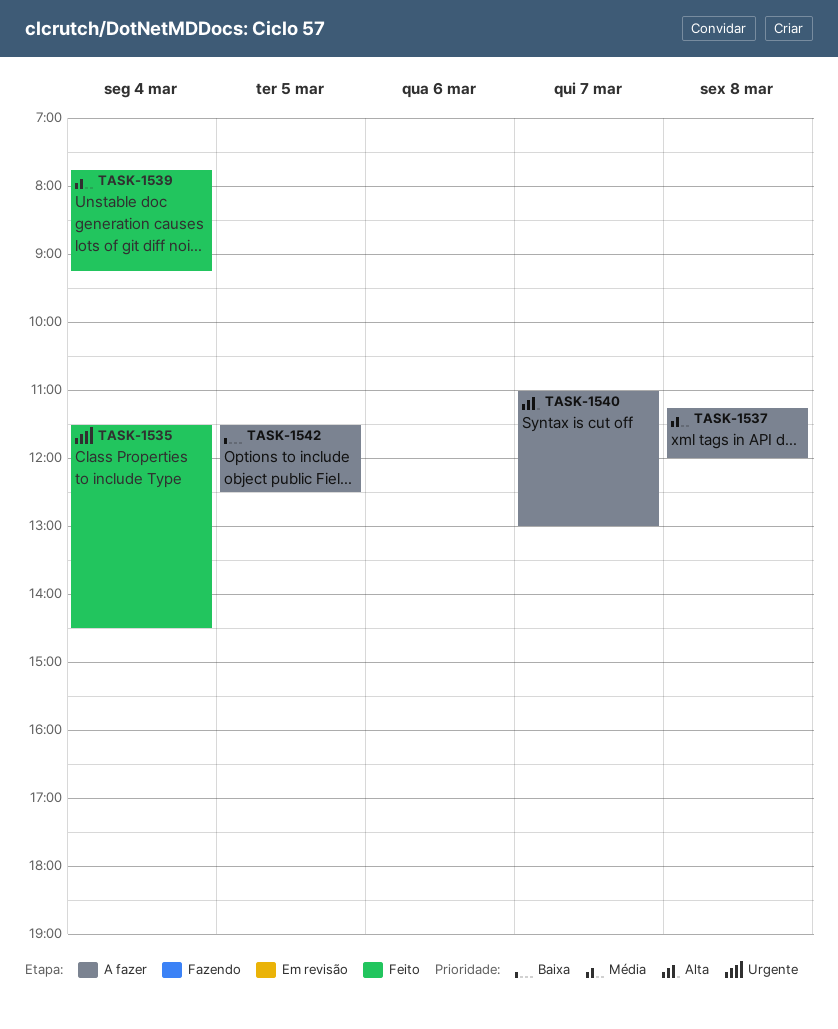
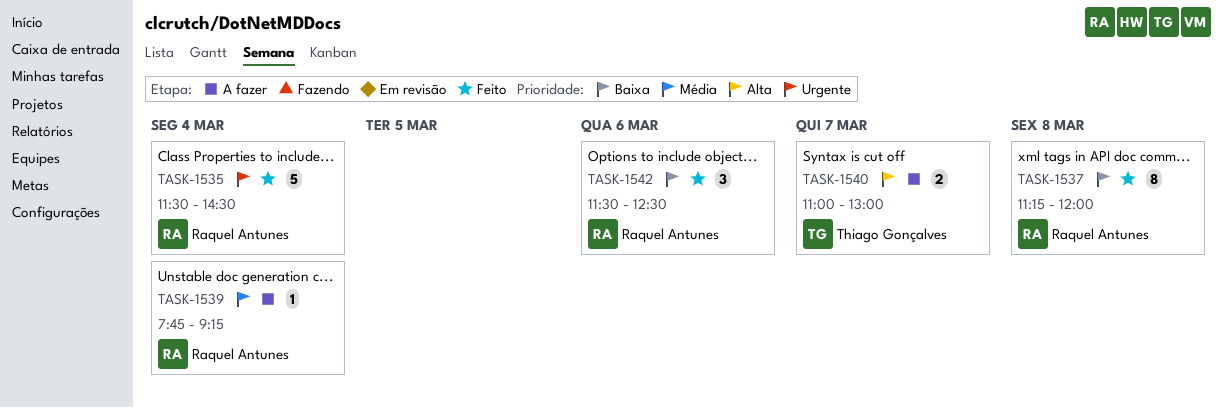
TASK-1537, status: A fazer -> Feito
TASK-1537, priority: Média -> Baixa
TASK-1539, status: Feito -> A fazer
TASK-1542, status: A fazer -> Feito
TASK-1542, day: Mar 5 -> Mar 6

